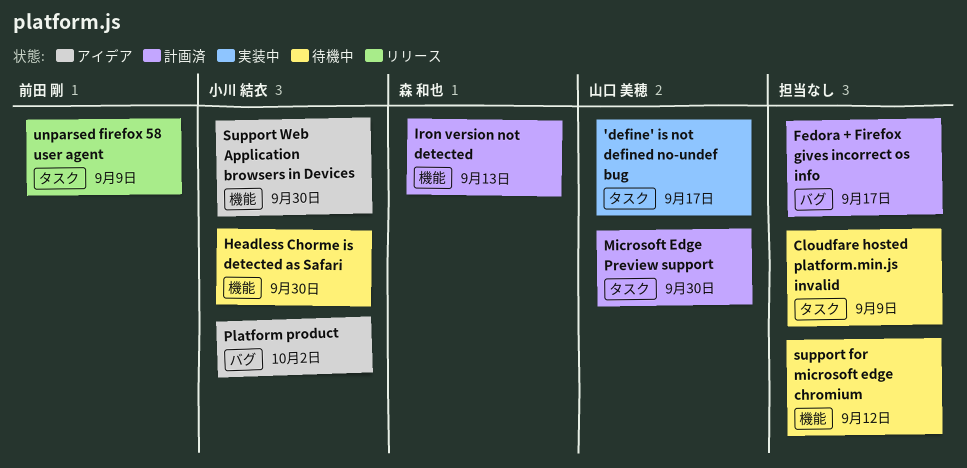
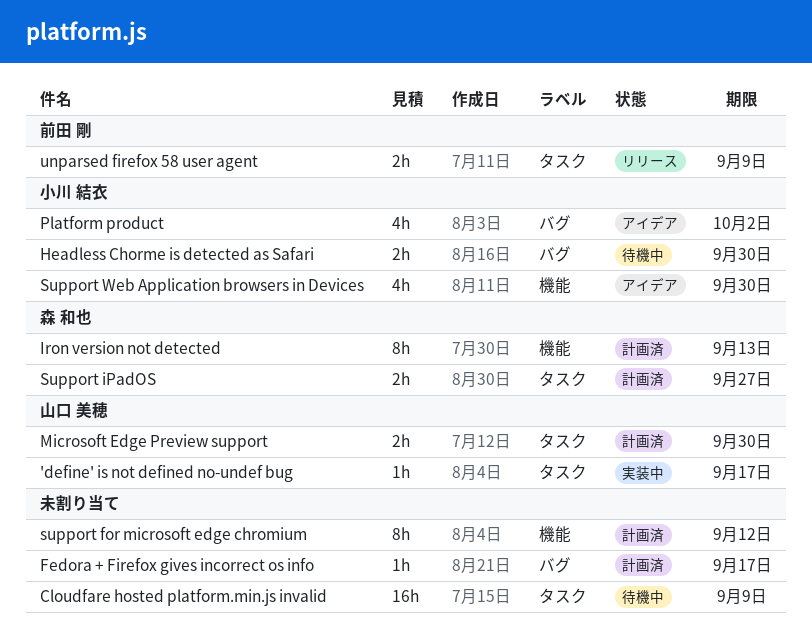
Headless Chorme is detected as Safari, label: 機能 -> バグ
support for microsoft edge chromium, status: 待機中 -> 計画済
Support iPadOS: none -> present

